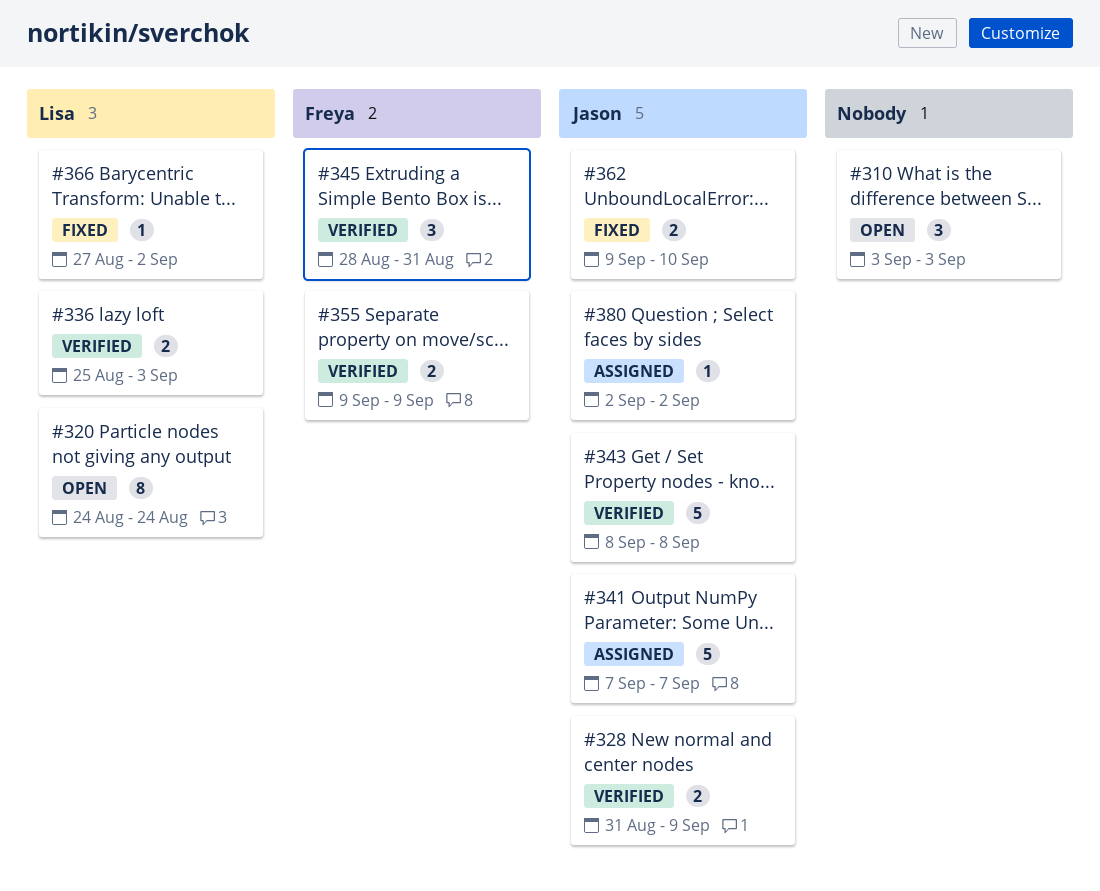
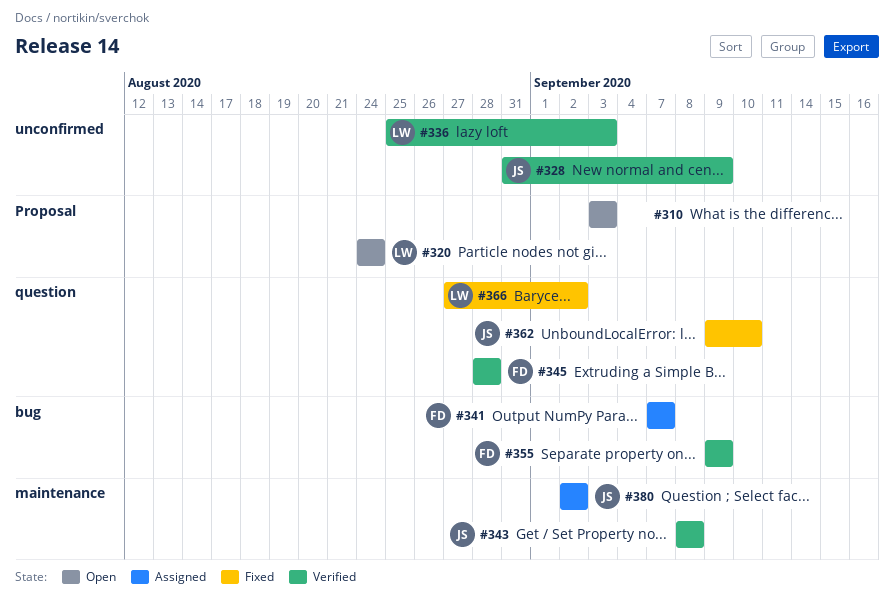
#341, owner: Jason -> Freya
#345, due: Aug 31 -> Aug 28

